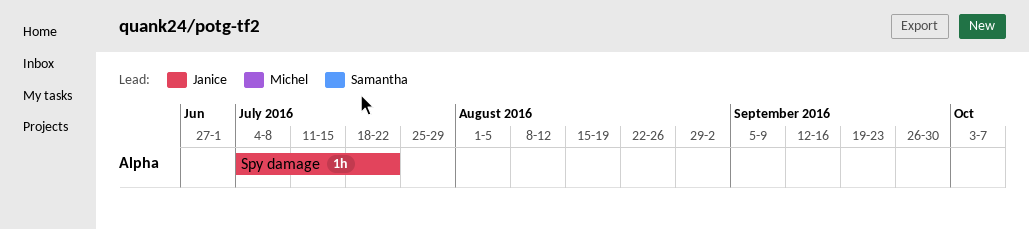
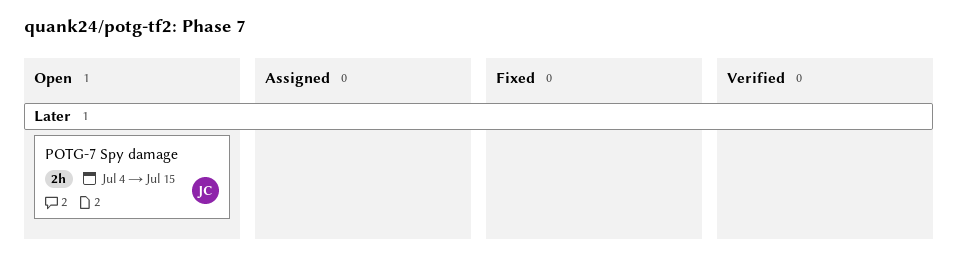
Spy damage, estimate: 1h -> 2h
Spy damage, due: Jul 22 -> Jul 15

